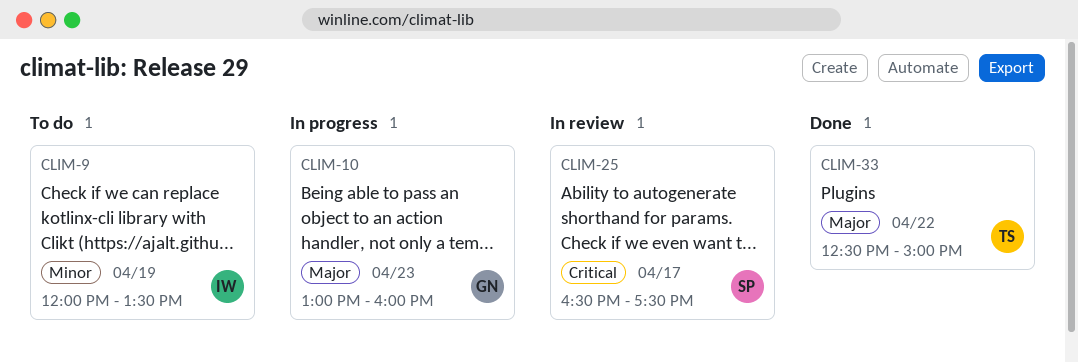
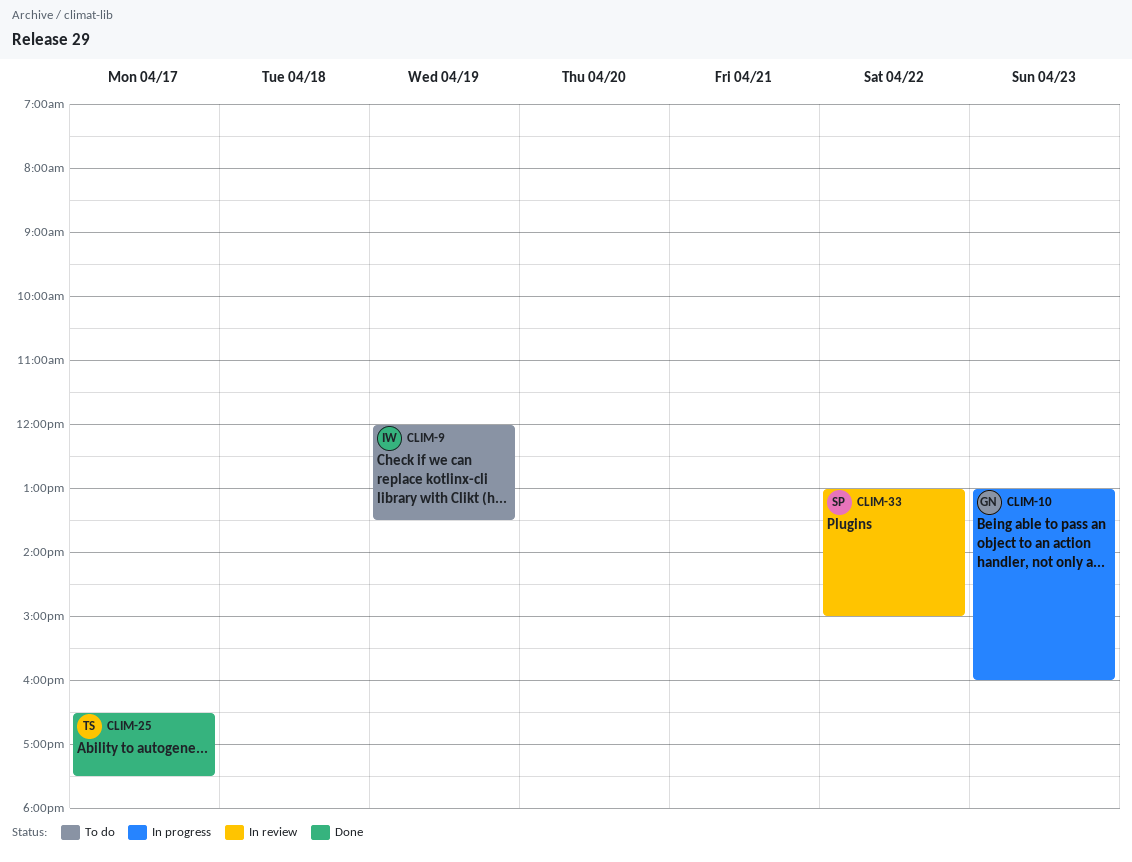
CLIM-25, status: In review -> Done
CLIM-25, owner: SP -> TS
CLIM-33, status: Done -> In review
CLIM-33, owner: TS -> SP
CLIM-33, begins: 12:30 -> 13:00

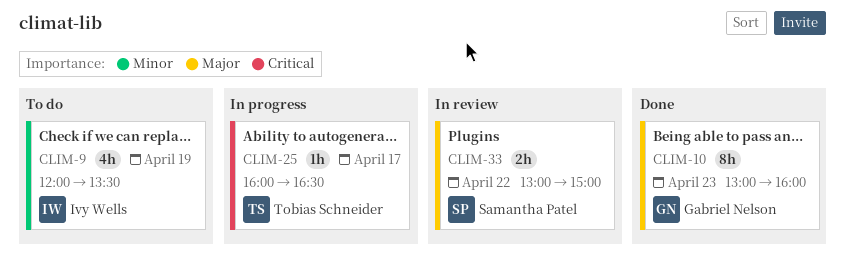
CLIM-10, status: In progress -> Done
CLIM-25, status: Done -> In progress
CLIM-25, begins: 16:30 -> 16:00
CLIM-25, ends: 17:30 -> 16:30

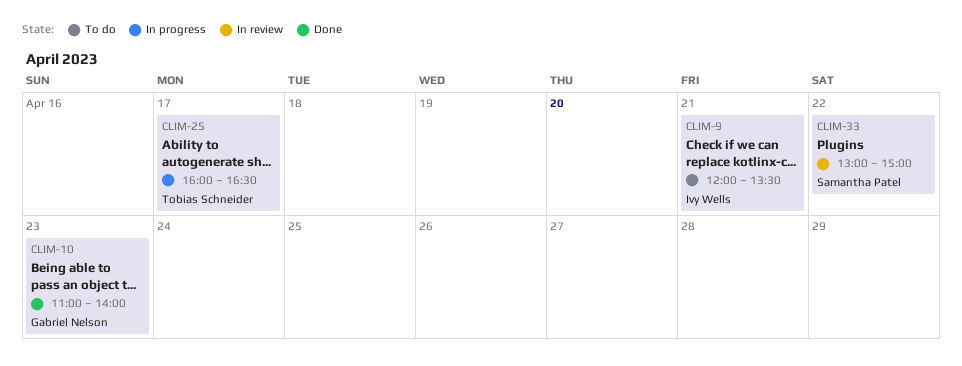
CLIM-9, day: Apr 19 -> Apr 21
CLIM-10, begins: 13:00 -> 11:00
CLIM-10, ends: 16:00 -> 14:00

